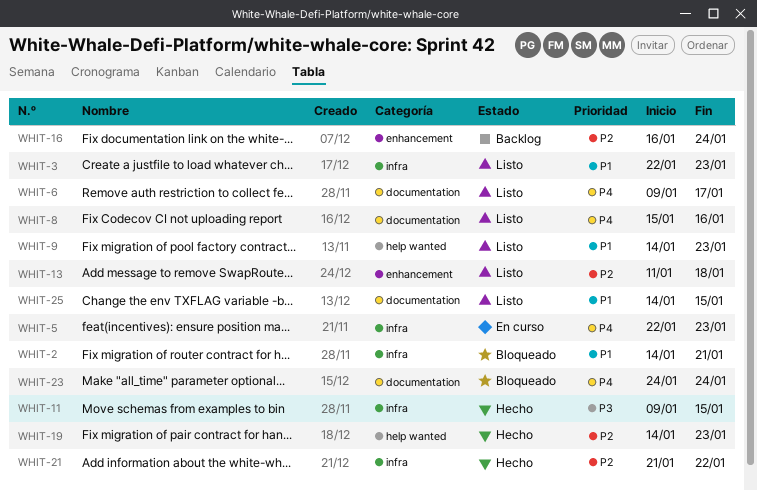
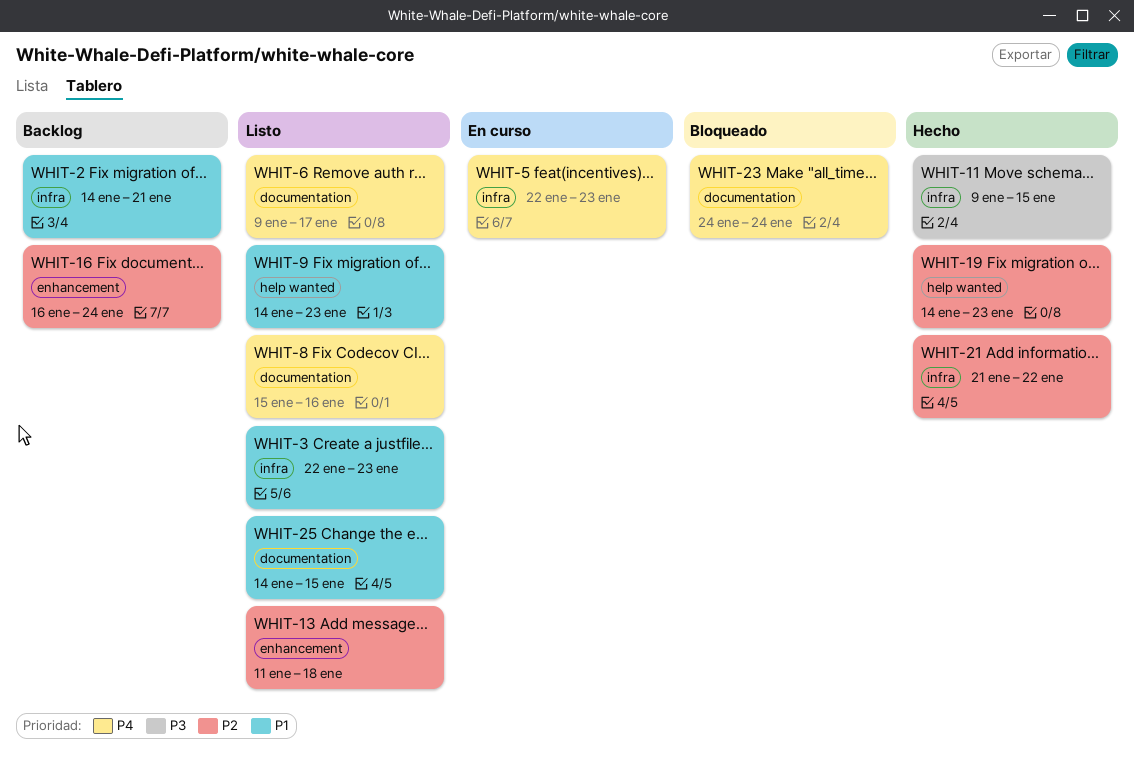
WHIT-2, status: Bloqueado -> Backlog

